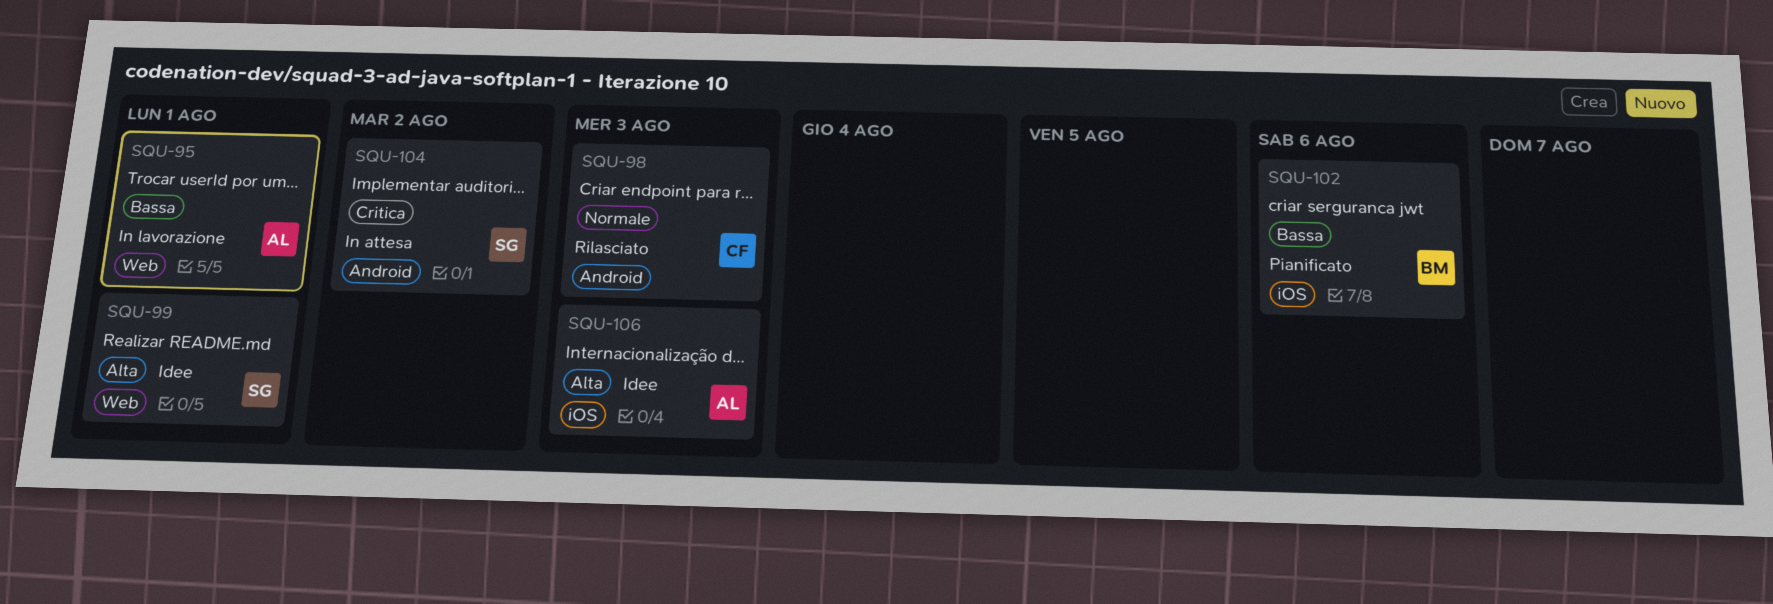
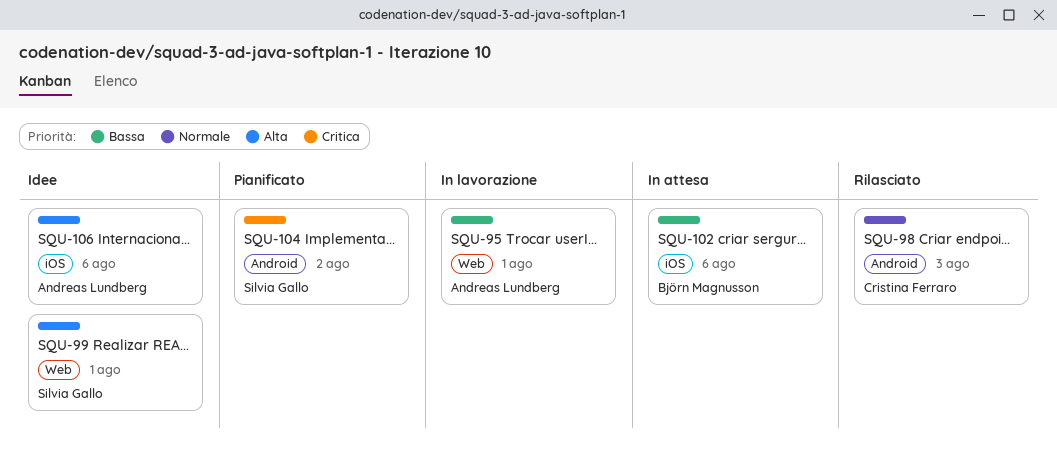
SQU-102, status: Pianificato -> In attesa
SQU-104, status: In attesa -> Pianificato
SQU-106, due: Aug 3 -> Aug 6

